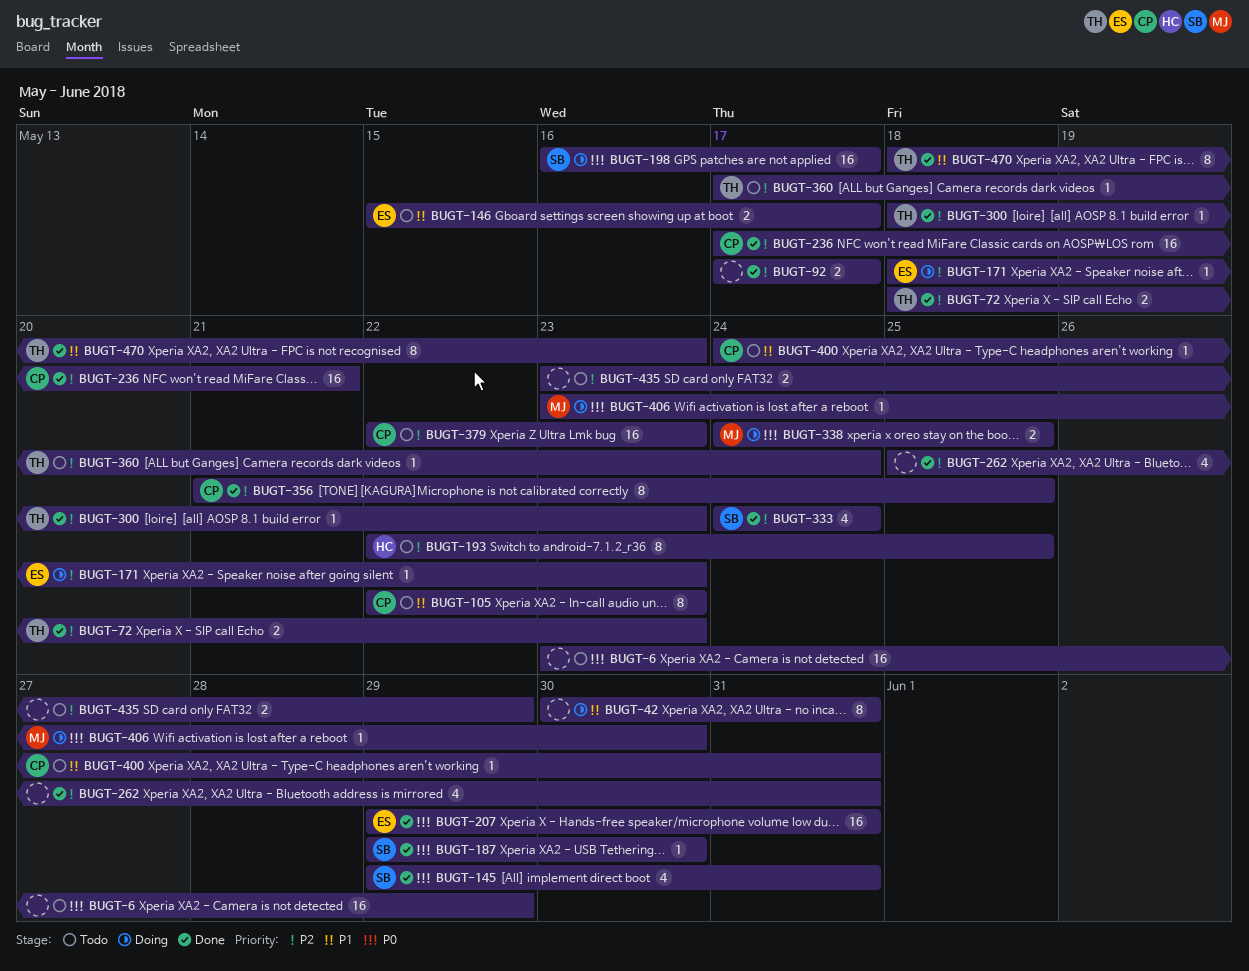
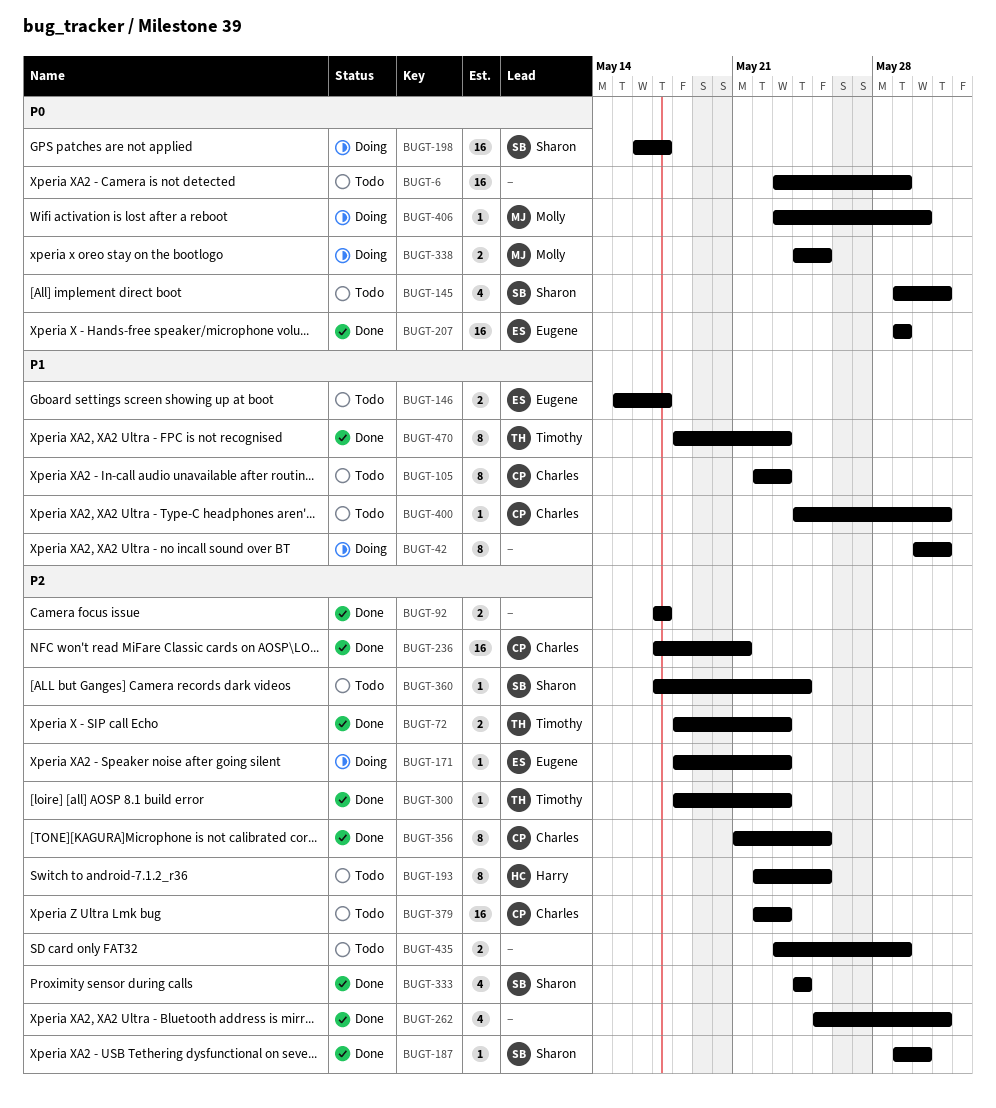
BUGT-145, status: Done -> Todo
BUGT-187, priority: P0 -> P2
BUGT-207, due: May 31 -> May 29
BUGT-360, owner: Timothy -> Sharon

